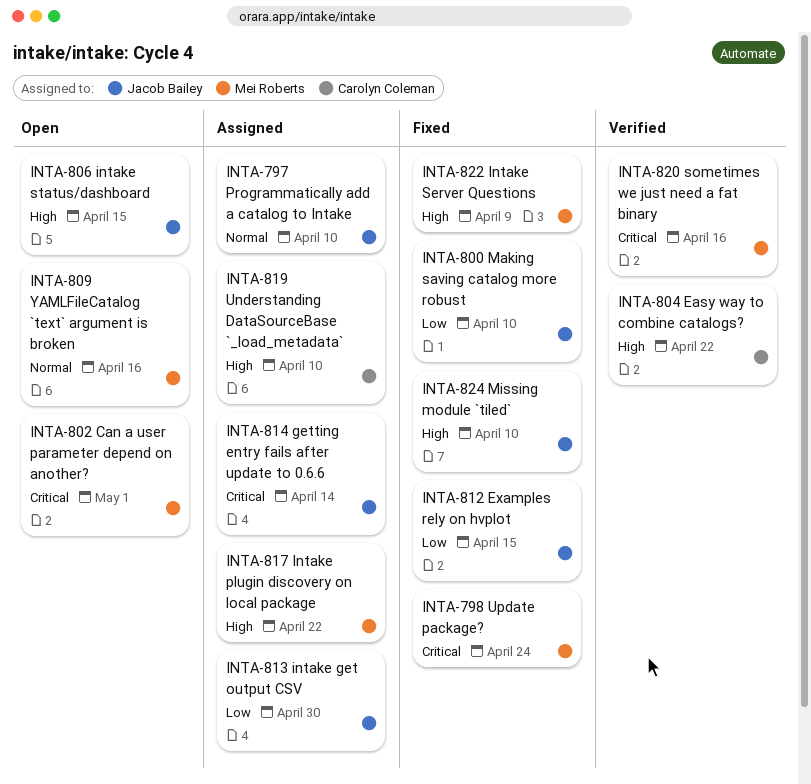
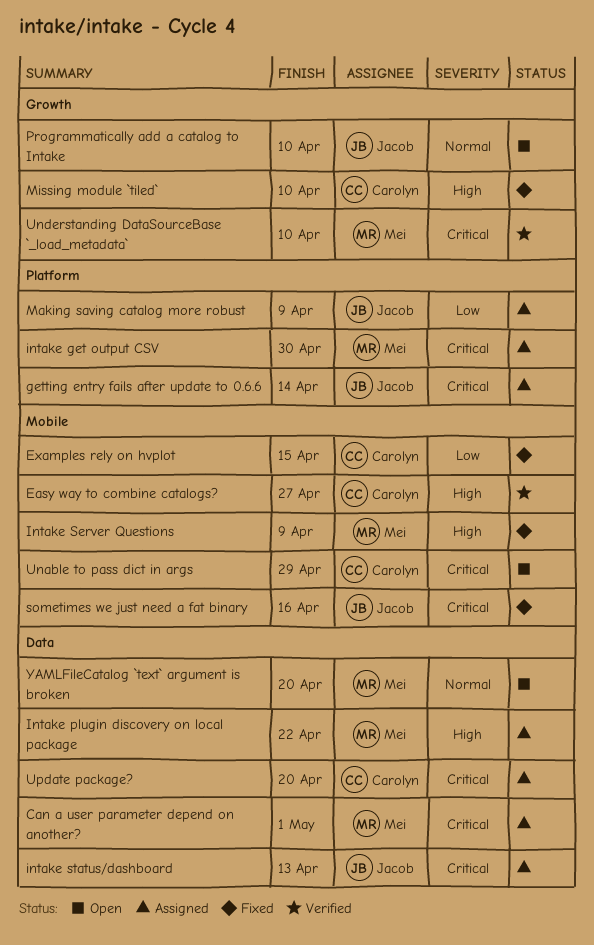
Can a user parameter depend on another?, status: Open -> Assigned
Easy way to combine catalogs?, due: Apr 22 -> Apr 27
Examples rely on hvplot, owner: Jacob Bailey -> Carolyn Coleman
intake get output CSV, owner: Jacob Bailey -> Mei Roberts
intake get output CSV, priority: Low -> Critical
intake status/dashboard, status: Open -> Assigned
intake status/dashboard, priority: High -> Critical
intake status/dashboard, due: Apr 15 -> Apr 13
Making saving catalog more robust, status: Fixed -> Assigned
Making saving catalog more robust, due: Apr 10 -> Apr 9
Missing module `tiled`, owner: Jacob Bailey -> Carolyn Coleman
Programmatically add a catalog to Intake, status: Assigned -> Open
sometimes we just need a fat binary, status: Verified -> Fixed
sometimes we just need a fat binary, owner: Mei Roberts -> Jacob Bailey
Unable to pass dict in args: none -> present
Understanding DataSourceBase `_load_metadata`, status: Assigned -> Verified
Understanding DataSourceBase `_load_metadata`, owner: Carolyn Coleman -> Mei Roberts
Understanding DataSourceBase `_load_metadata`, priority: High -> Critical
Update package?, status: Fixed -> Assigned
Update package?, owner: Mei Roberts -> Carolyn Coleman
Update package?, due: Apr 24 -> Apr 20
YAMLFileCatalog `text` argument is broken, due: Apr 16 -> Apr 20

